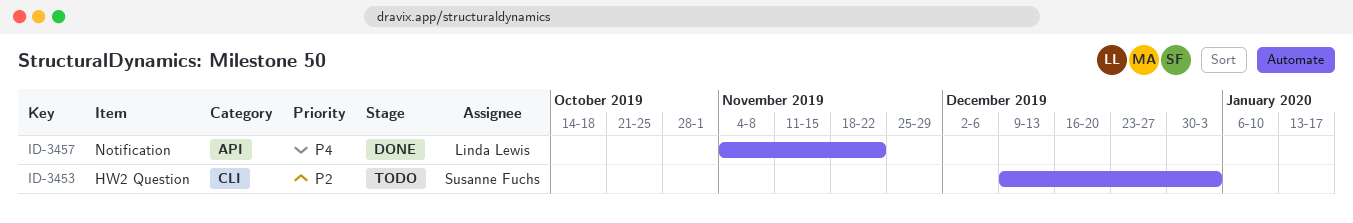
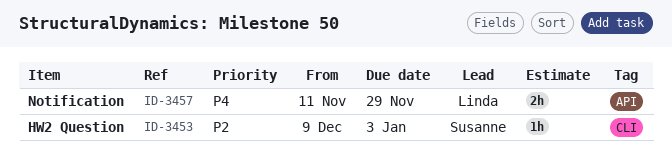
ID-3457, start: Nov 4 -> Nov 11
ID-3457, due: Nov 22 -> Nov 29

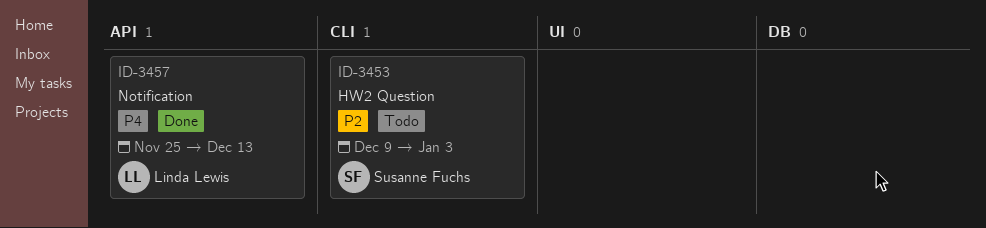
ID-3457, start: Nov 11 -> Nov 25
ID-3457, due: Nov 29 -> Dec 13

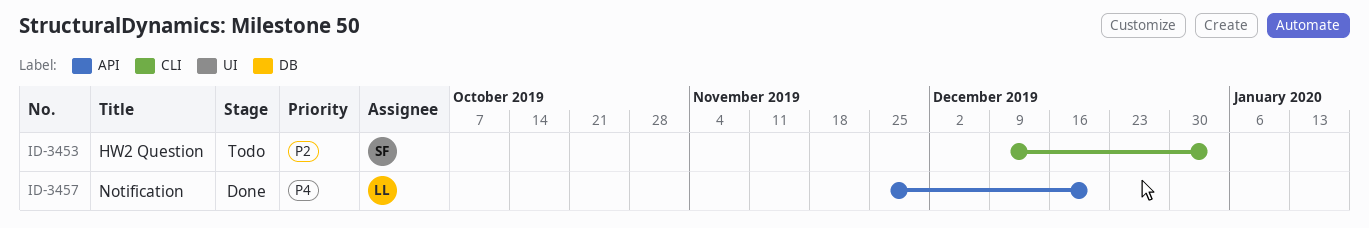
ID-3457, due: Dec 13 -> Dec 20

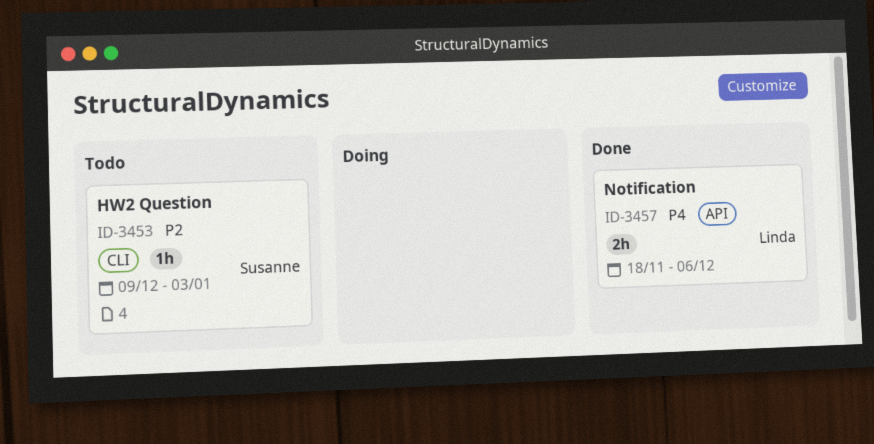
ID-3457, start: Nov 25 -> Nov 18
ID-3457, due: Dec 20 -> Dec 6

